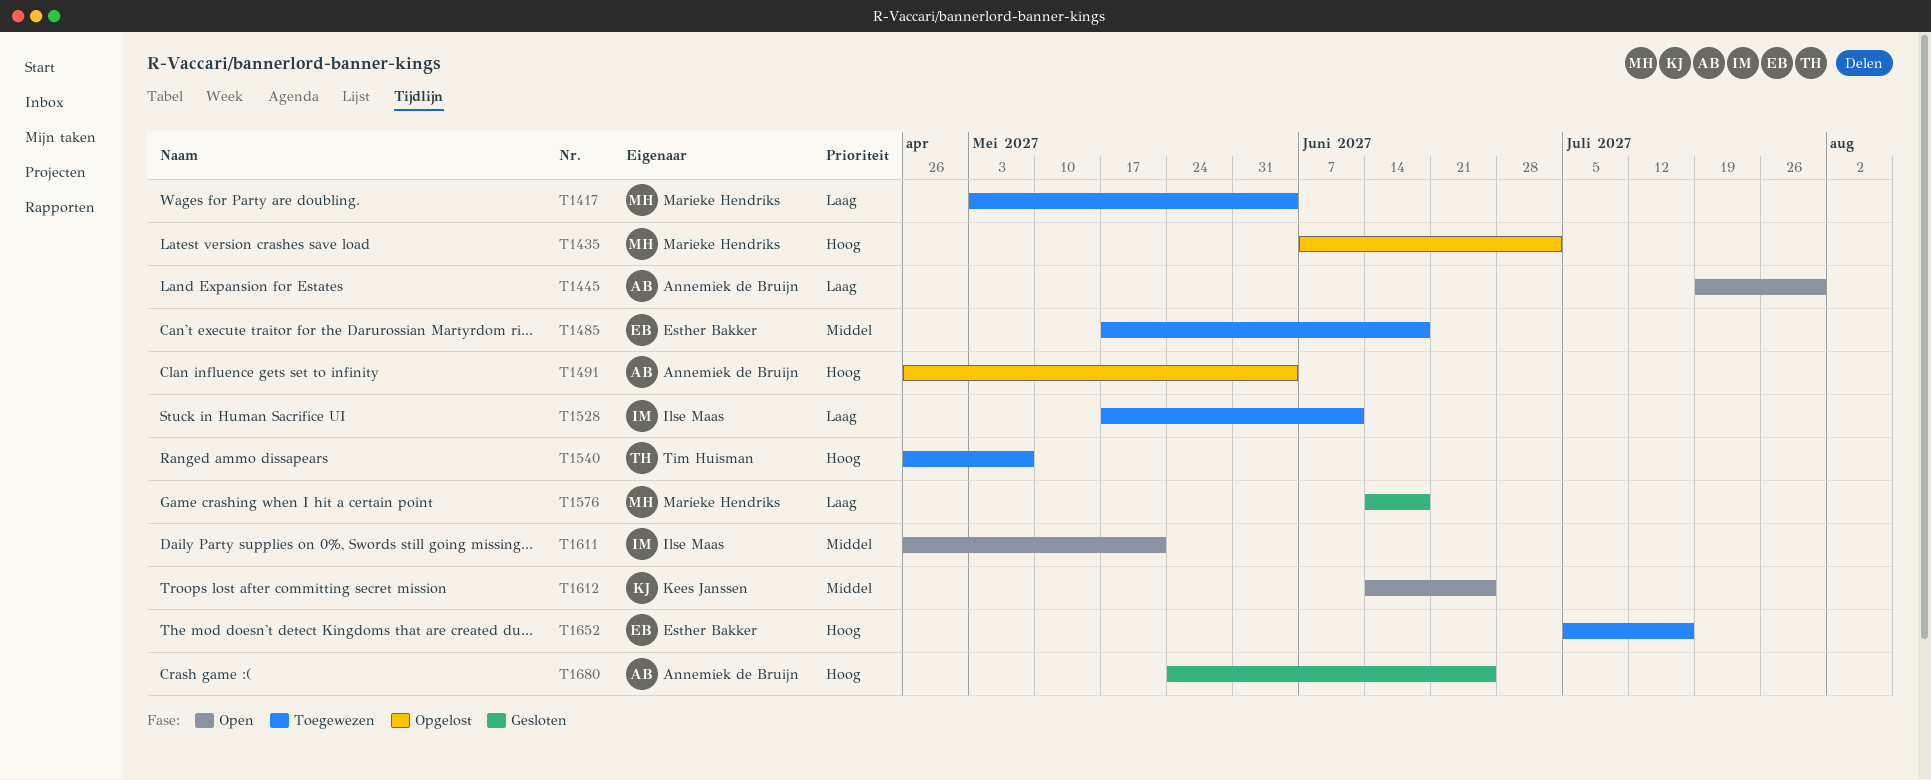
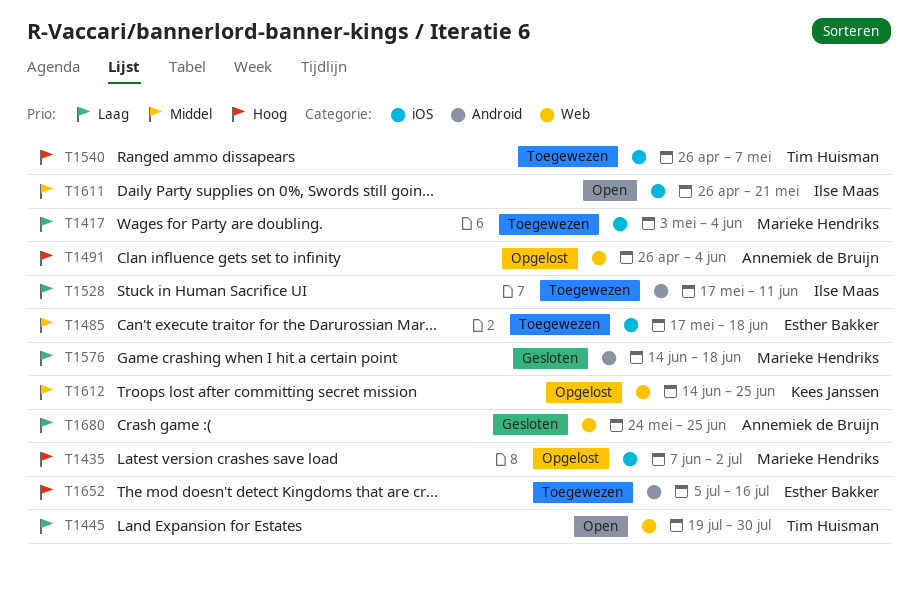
T1445, owner: Annemiek de Bruijn -> Tim Huisman
T1612, status: Open -> Opgelost
T1680, priority: Hoog -> Laag

